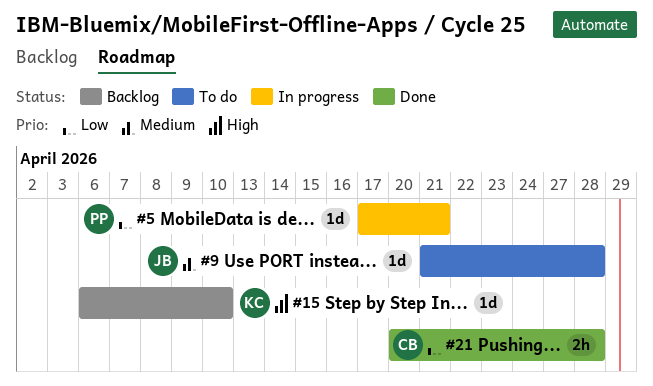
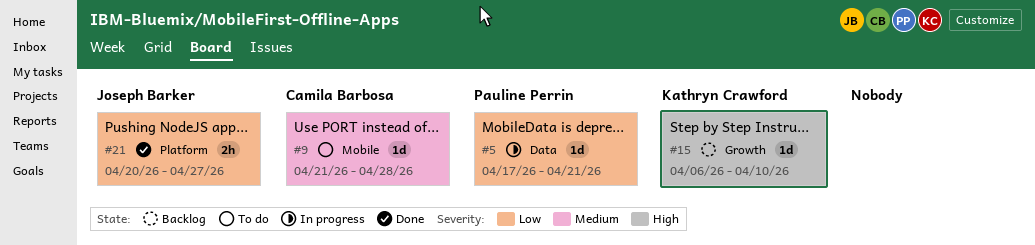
#9, owner: Joseph Barker -> Camila Barbosa
#21, owner: Camila Barbosa -> Joseph Barker
#21, due: Apr 28 -> Apr 27

